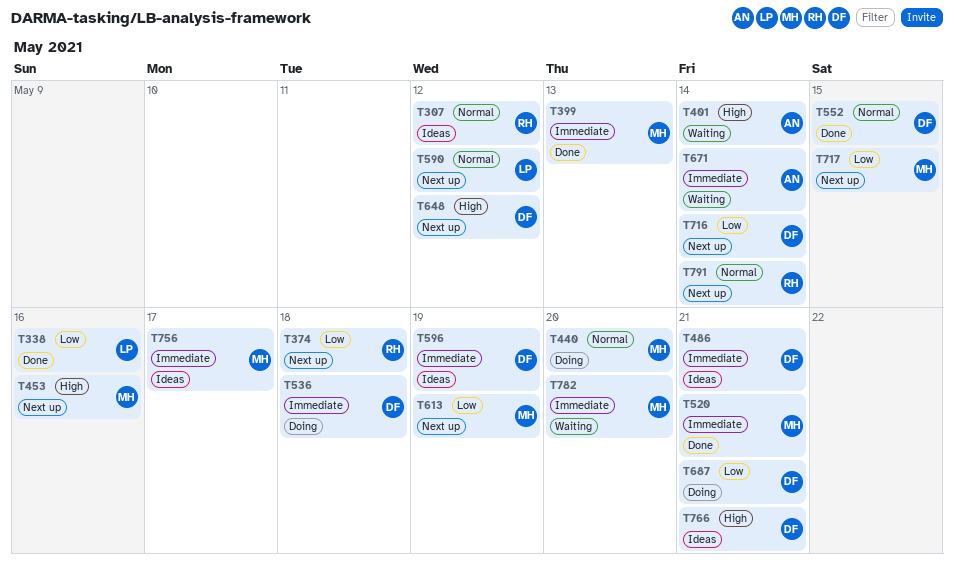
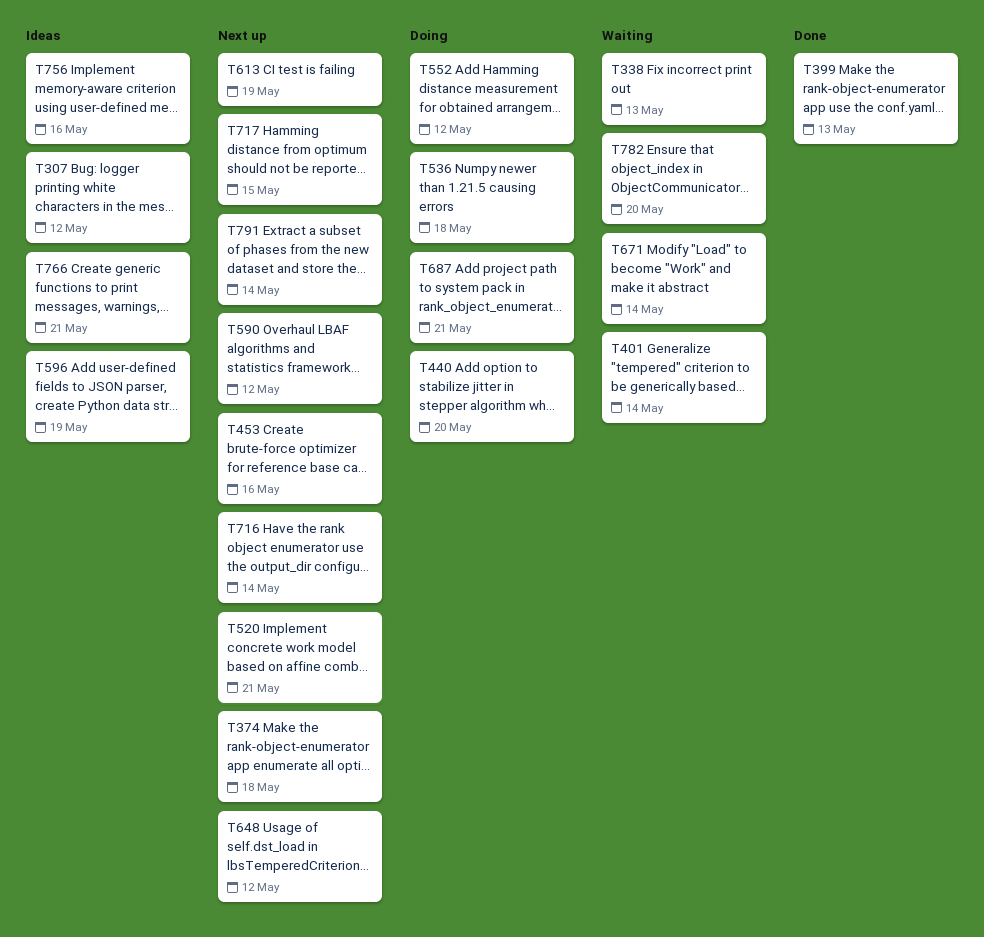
T338, status: Done -> Waiting
T338, due: May 16 -> May 13
T486: present -> none
T520, status: Done -> Next up
T552, status: Done -> Doing
T552, due: May 15 -> May 12
T756, due: May 17 -> May 16

